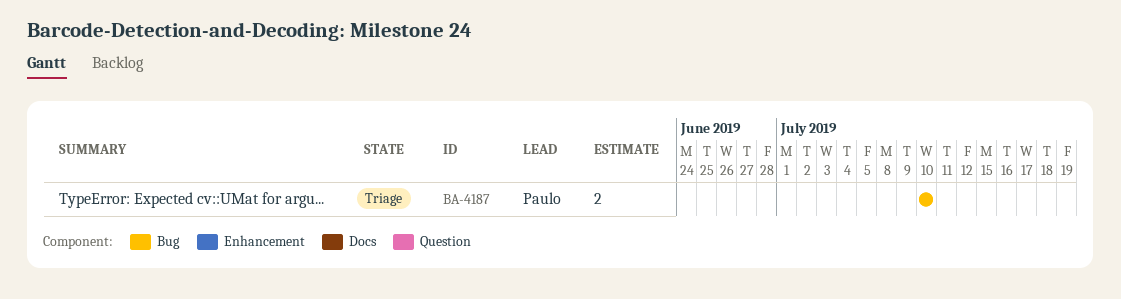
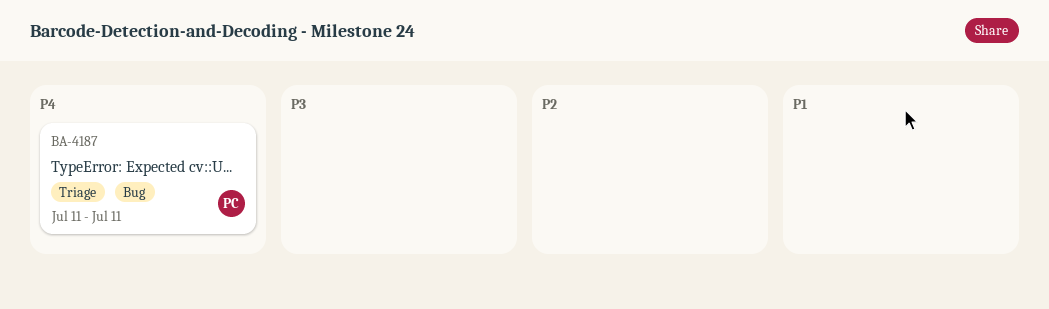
BA-4187, start: Jul 10 -> Jul 11
BA-4187, due: Jul 10 -> Jul 11

